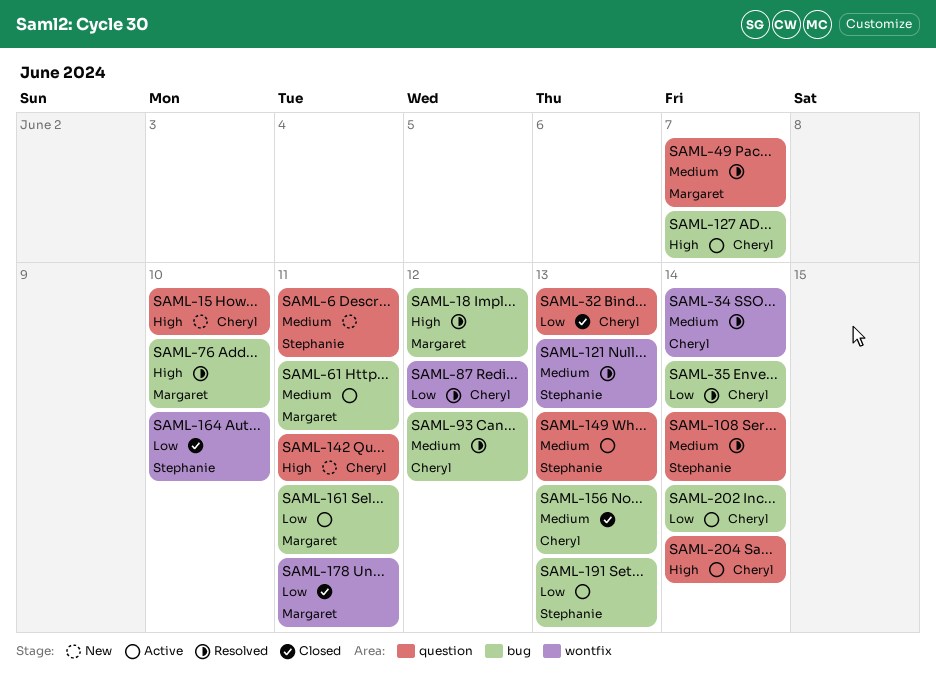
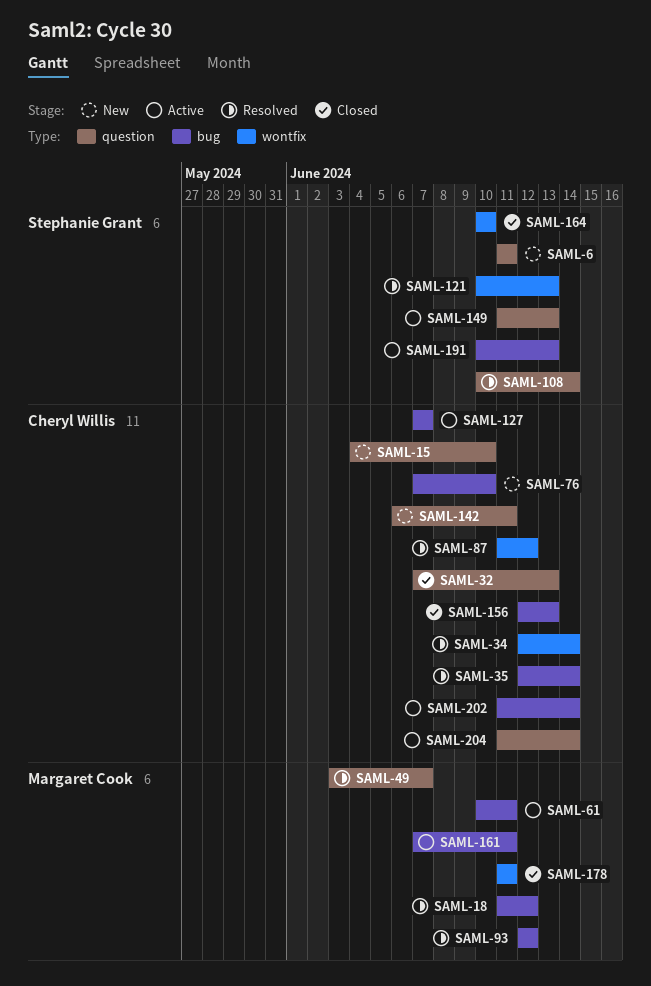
SAML-76, status: Resolved -> New
SAML-76, owner: Margaret Cook -> Cheryl Willis
SAML-93, owner: Cheryl Willis -> Margaret Cook

